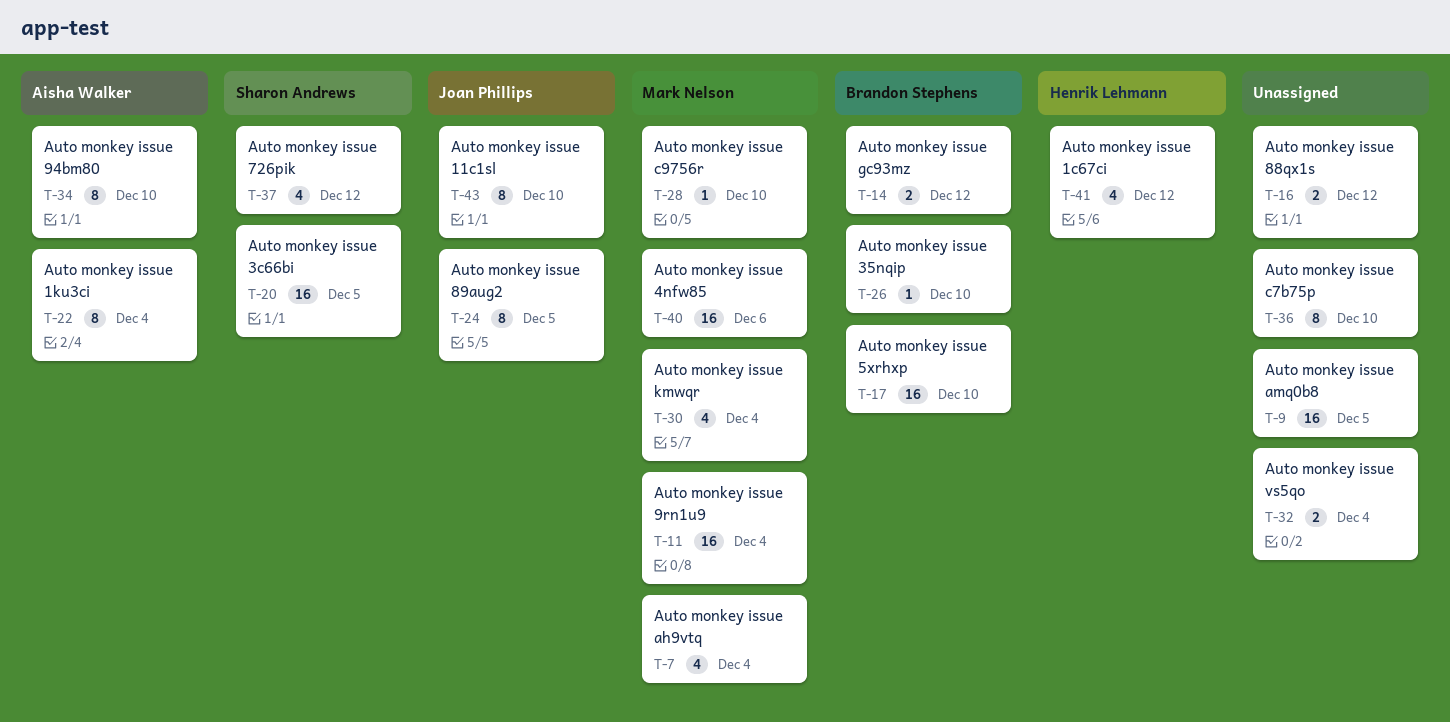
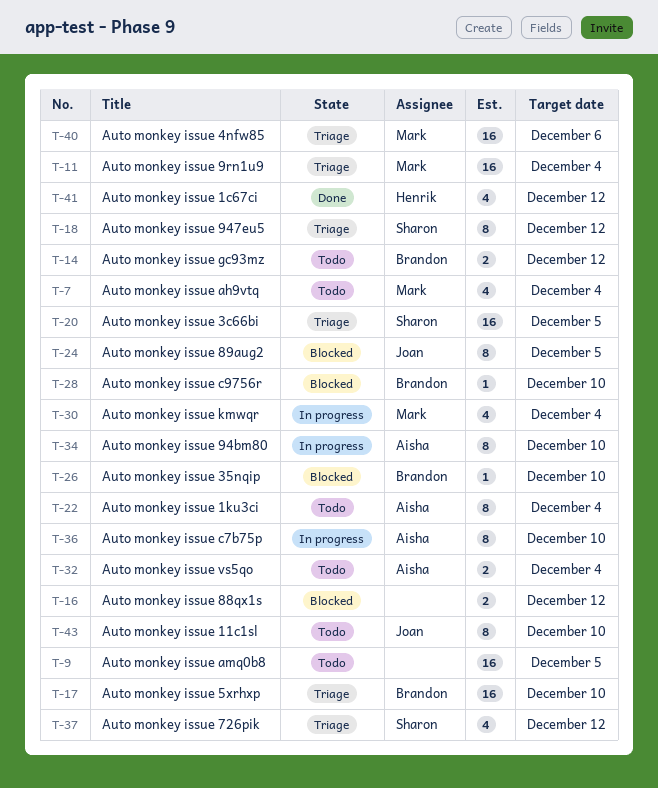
T-18: none -> present
T-28, owner: Mark Nelson -> Brandon Stephens
T-32, owner: none -> Aisha Walker
T-36, owner: none -> Aisha Walker

